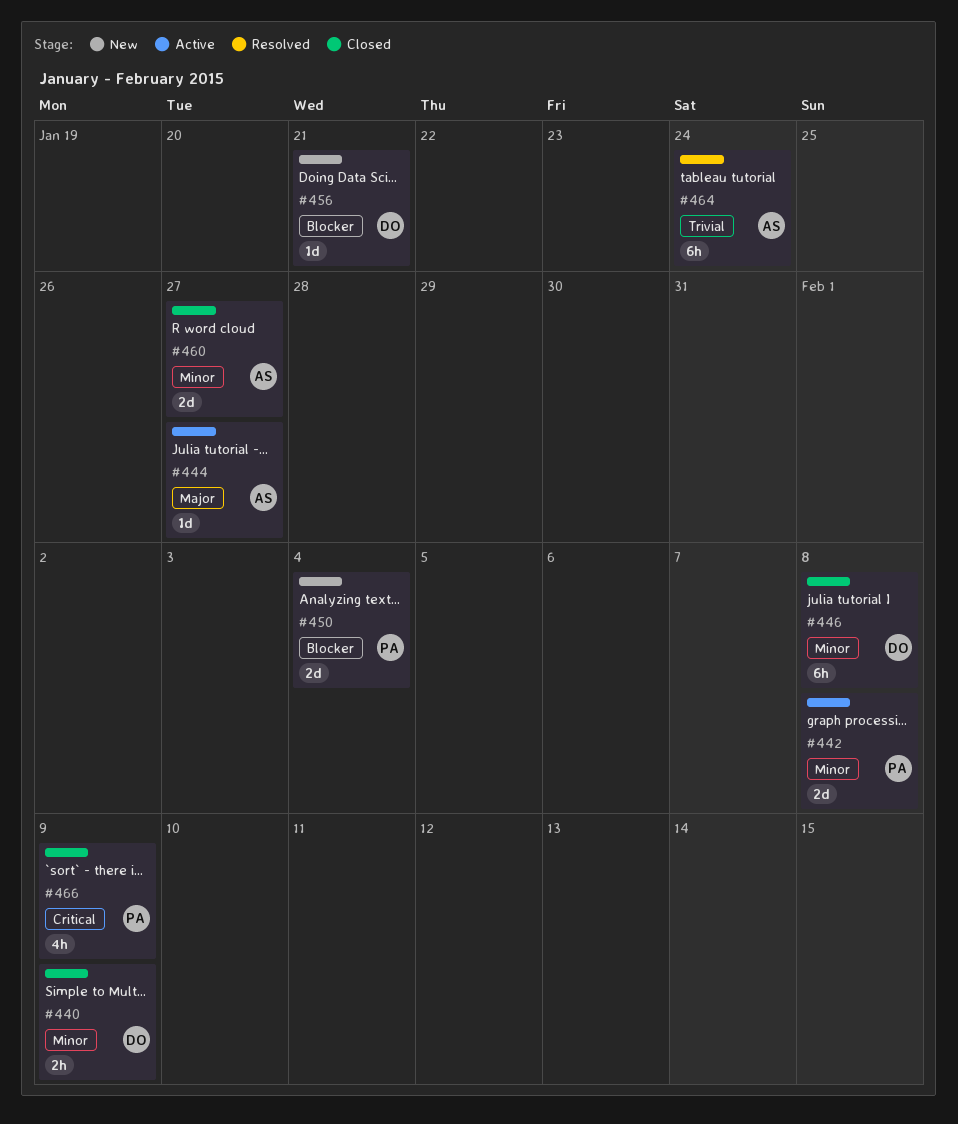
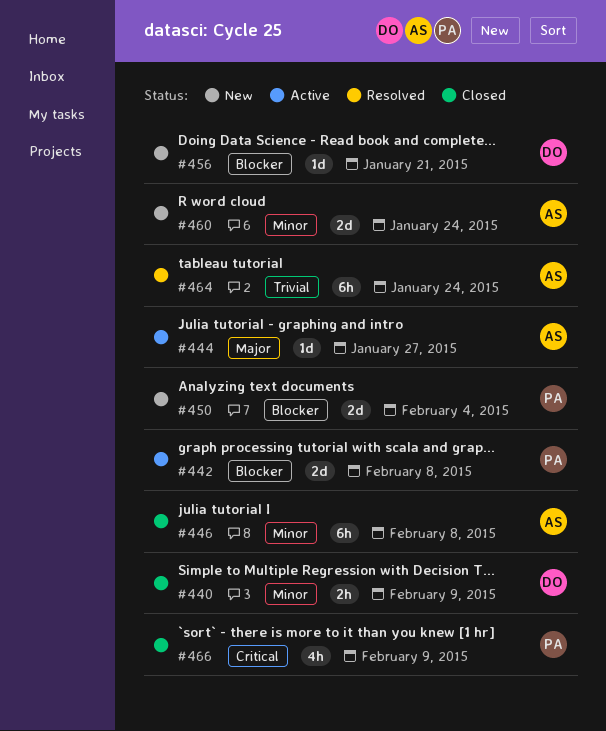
#442, priority: Minor -> Blocker
#446, owner: DO -> AS
#460, status: Closed -> New
#460, due: Jan 27 -> Jan 24

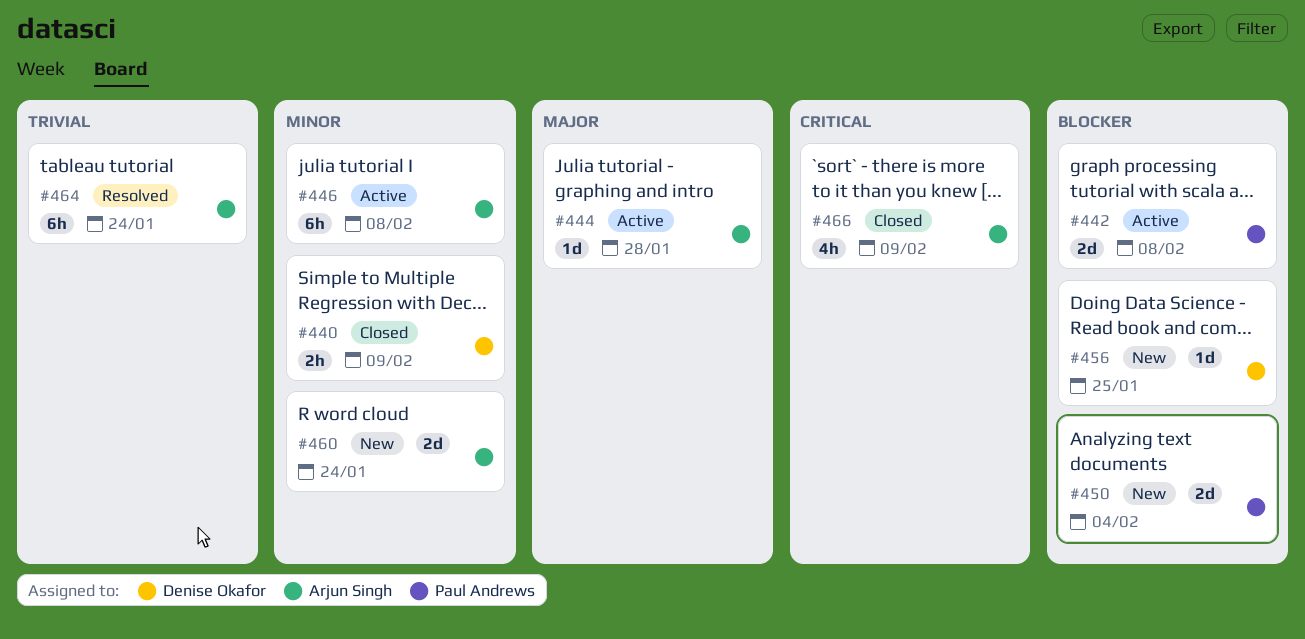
#444, due: Jan 27 -> Jan 28
#446, status: Closed -> Active
#456, due: Jan 21 -> Jan 25
#466, owner: Paul Andrews -> Arjun Singh

